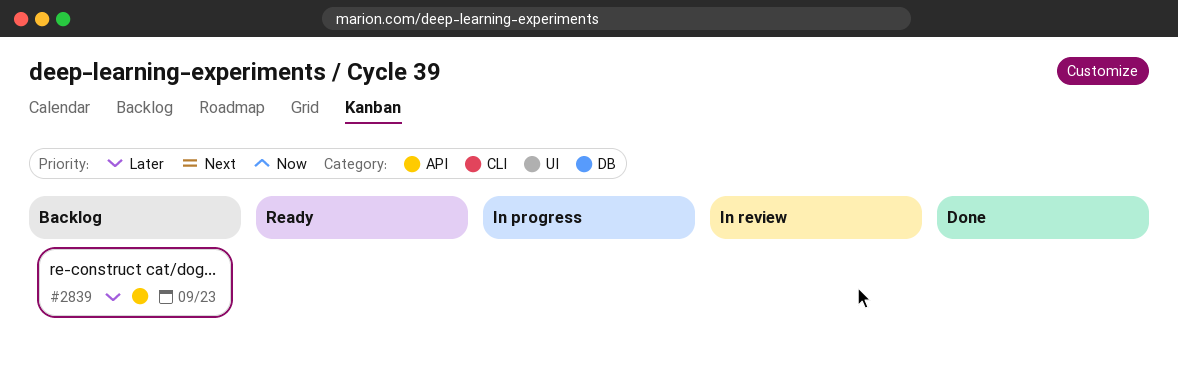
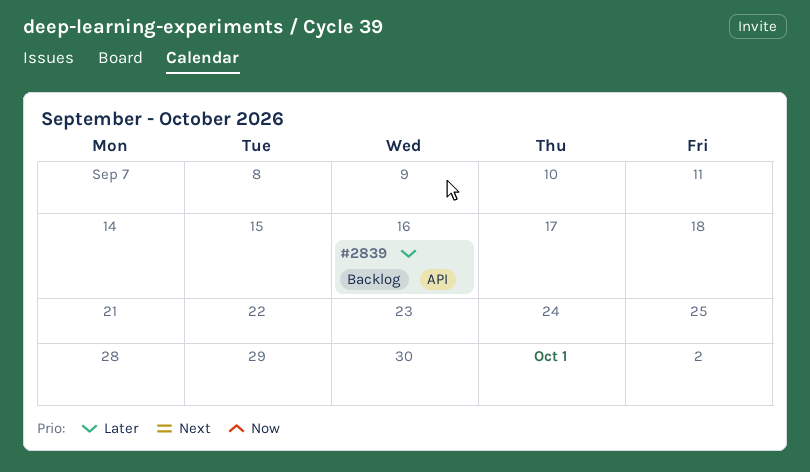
#2839, due: Sep 23 -> Sep 16

